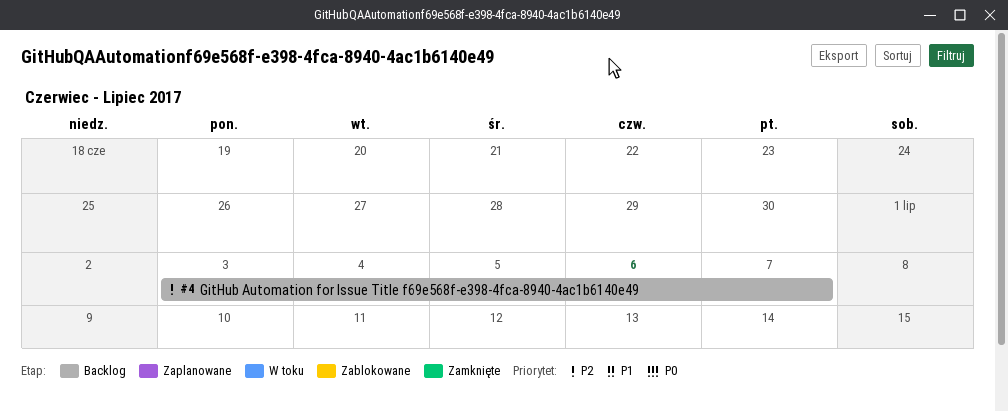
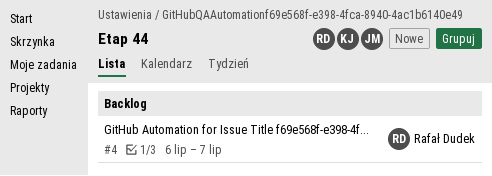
#4, start: Jul 3 -> Jul 6

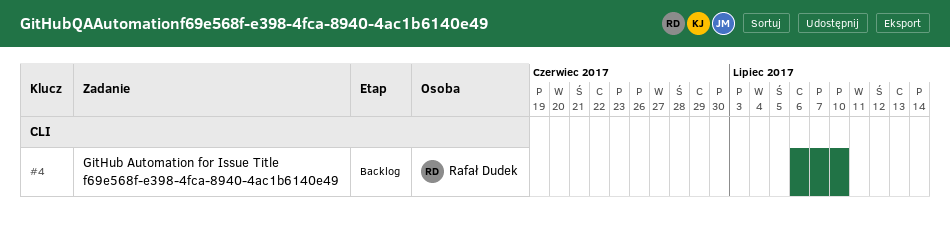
#4, due: Jul 7 -> Jul 10

